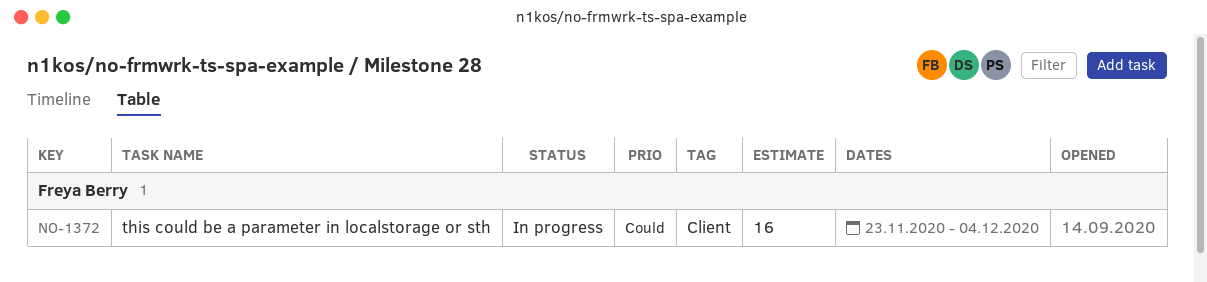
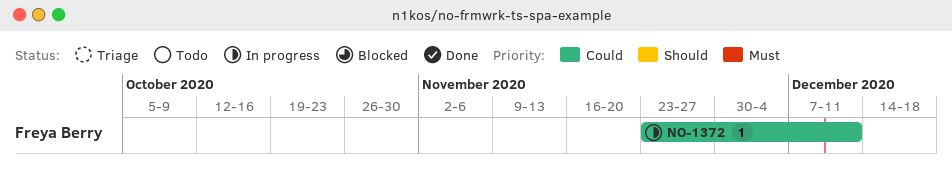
NO-1372, estimate: 16 -> 1
NO-1372, due: Dec 4 -> Dec 11

